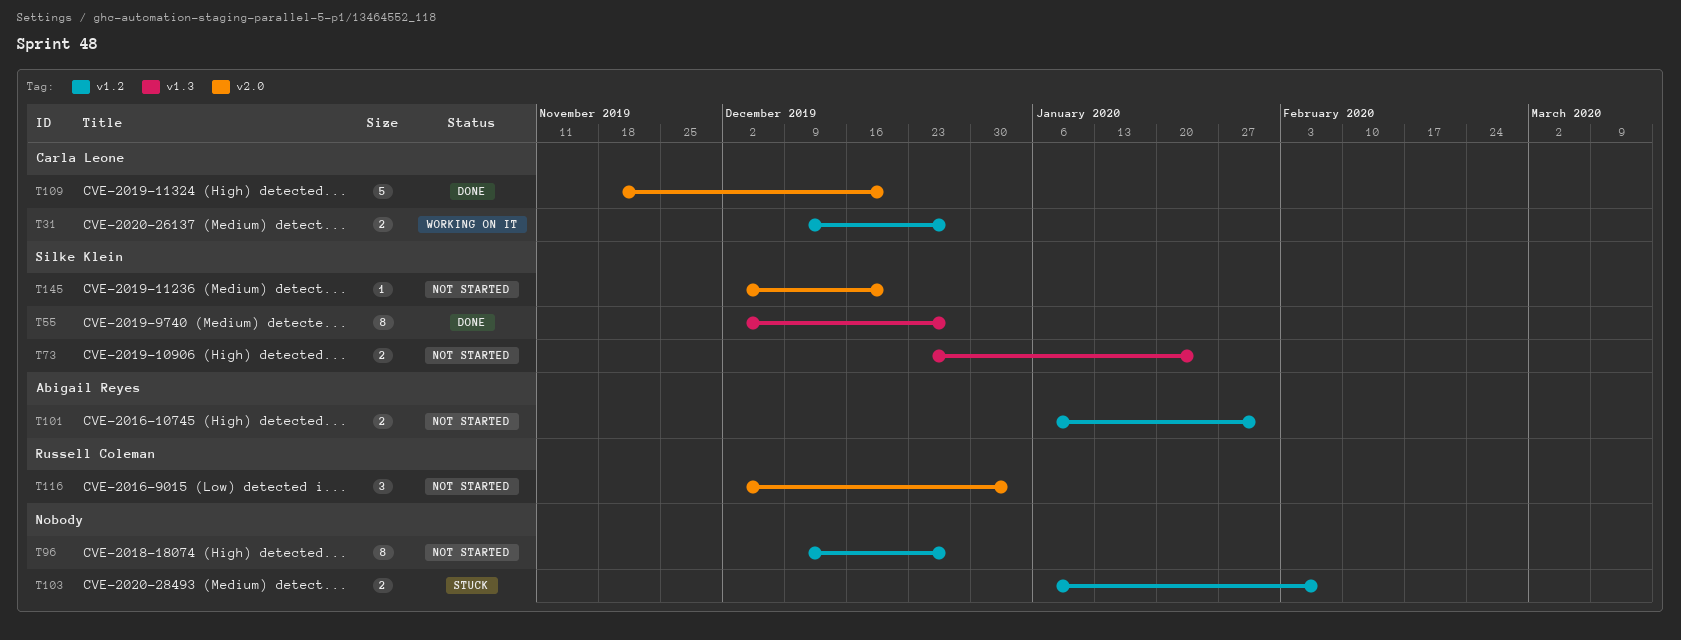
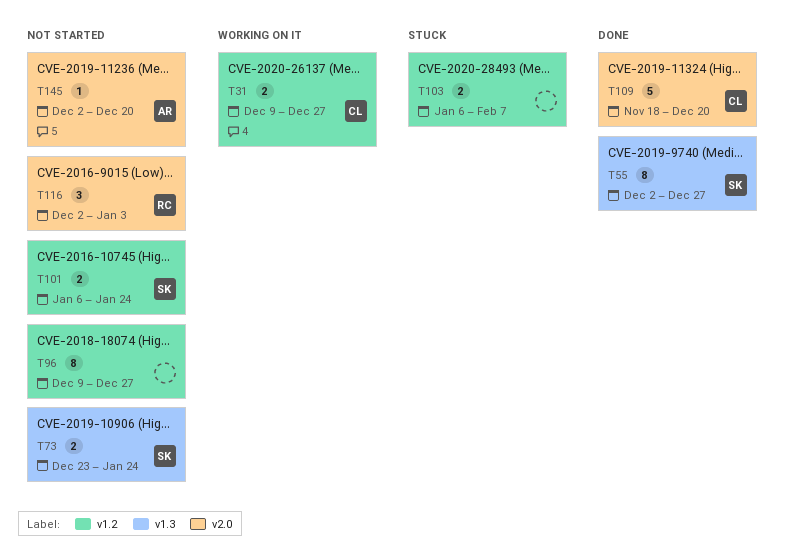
T101, owner: Abigail Reyes -> Silke Klein
T101, due: Jan 31 -> Jan 24
T145, owner: Silke Klein -> Abigail Reyes

